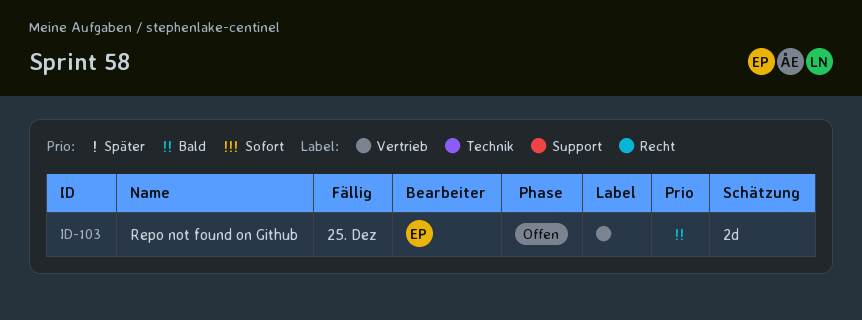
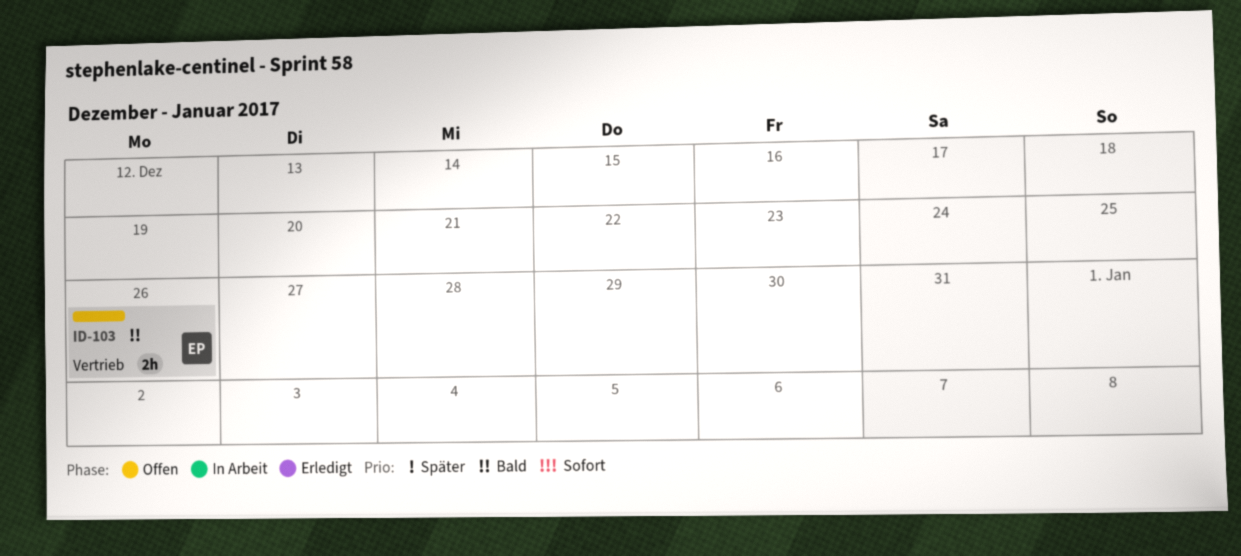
ID-103, estimate: 2d -> 2h
ID-103, due: Dec 25 -> Dec 26

